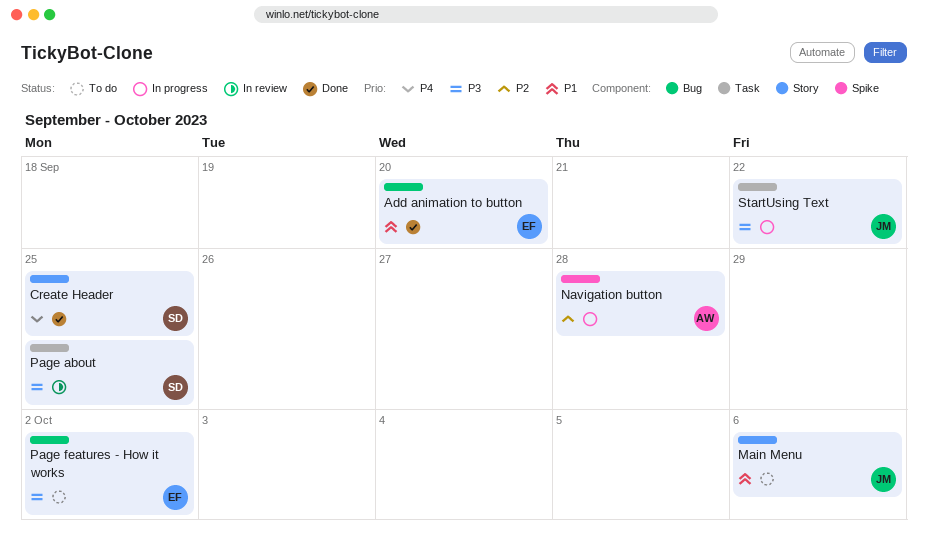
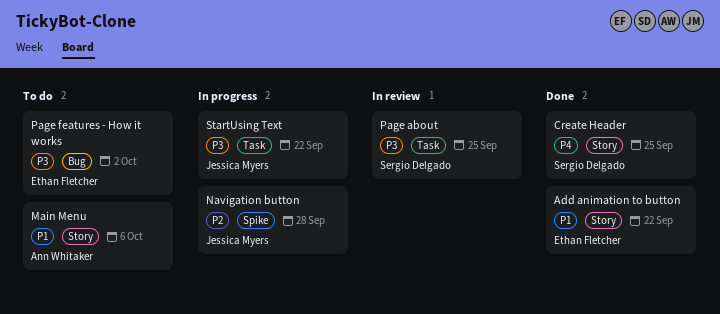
Add animation to button, label: Bug -> Story
Add animation to button, due: Sep 20 -> Sep 22
Main Menu, owner: Jessica Myers -> Ann Whitaker
Navigation button, owner: Ann Whitaker -> Jessica Myers

